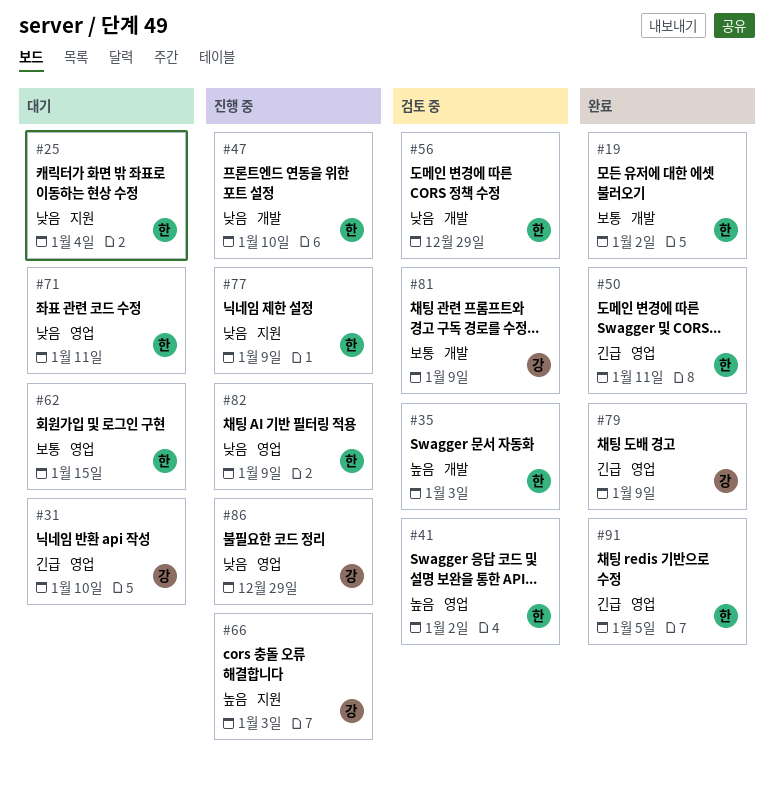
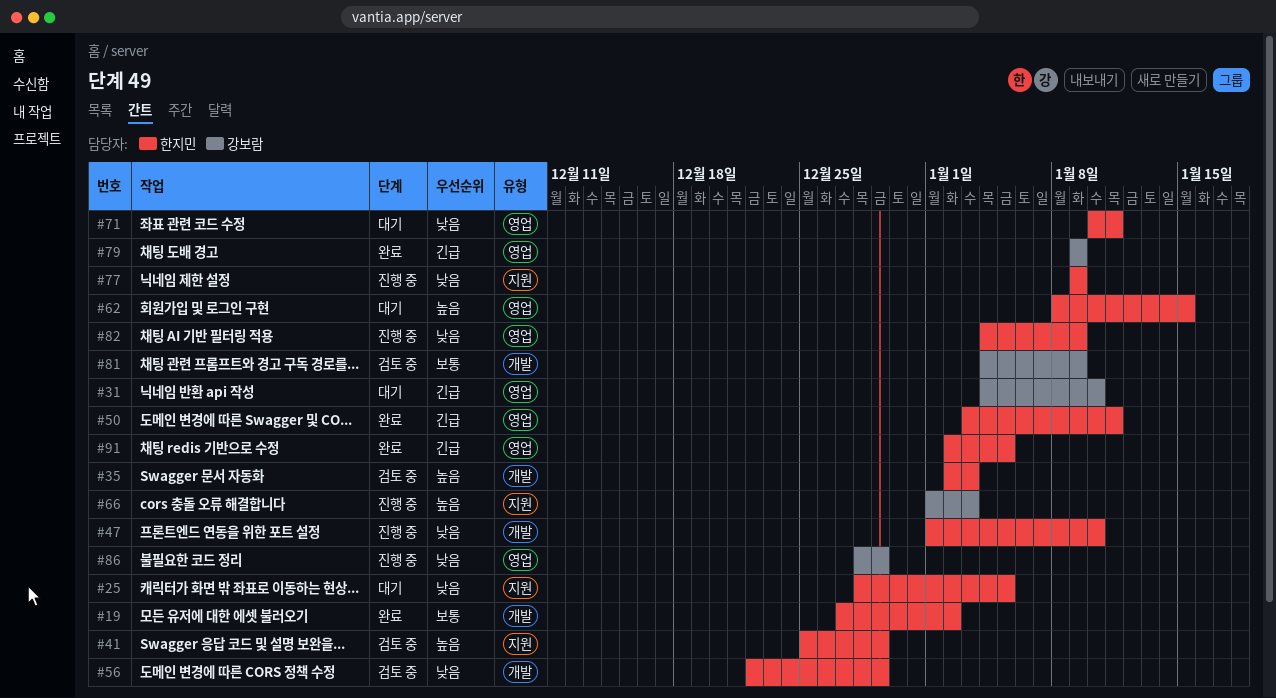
#25, due: Jan 4 -> Jan 5
#41, label: 영업 -> 지원
#41, due: Jan 2 -> Dec 29
#62, priority: 보통 -> 높음

